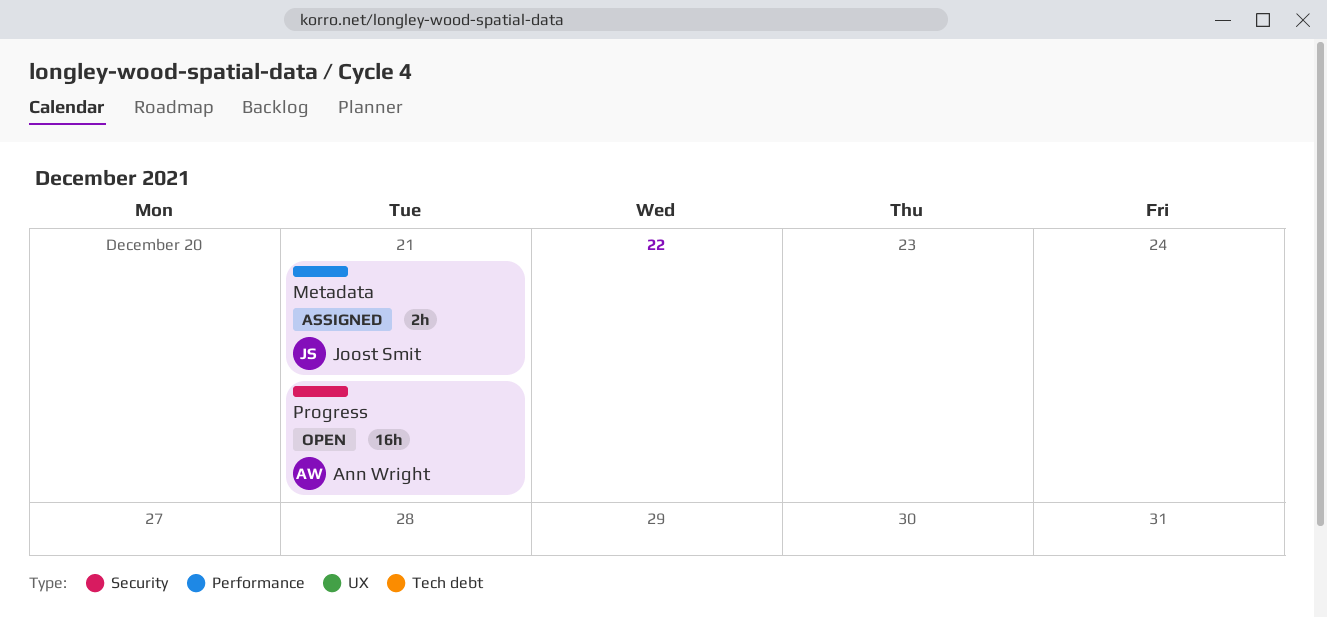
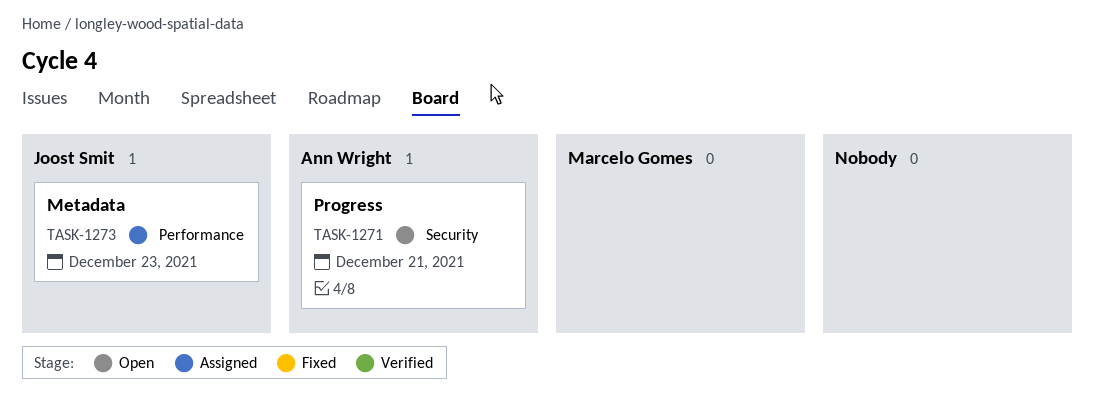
Metadata, due: Dec 21 -> Dec 23

